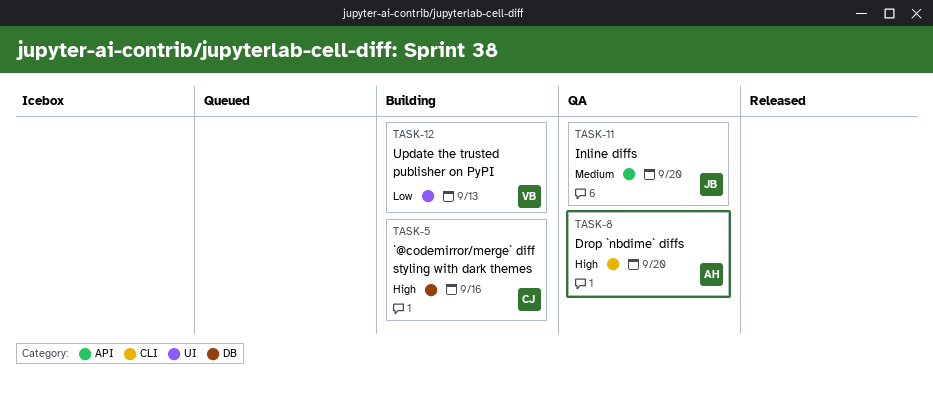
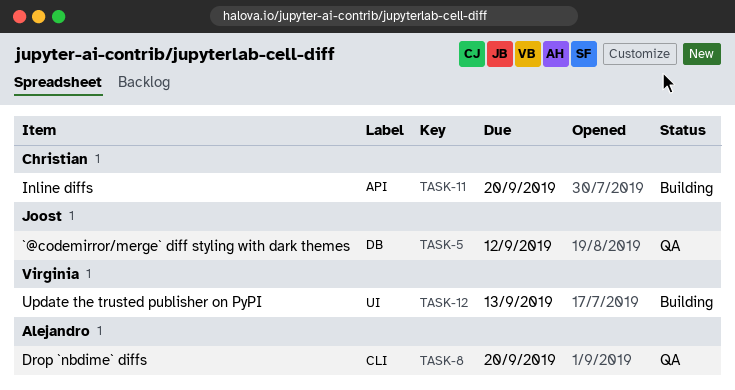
TASK-5, status: Building -> QA
TASK-5, owner: Christian -> Joost
TASK-5, due: Sep 16 -> Sep 12
TASK-11, status: QA -> Building
TASK-11, owner: Joost -> Christian

